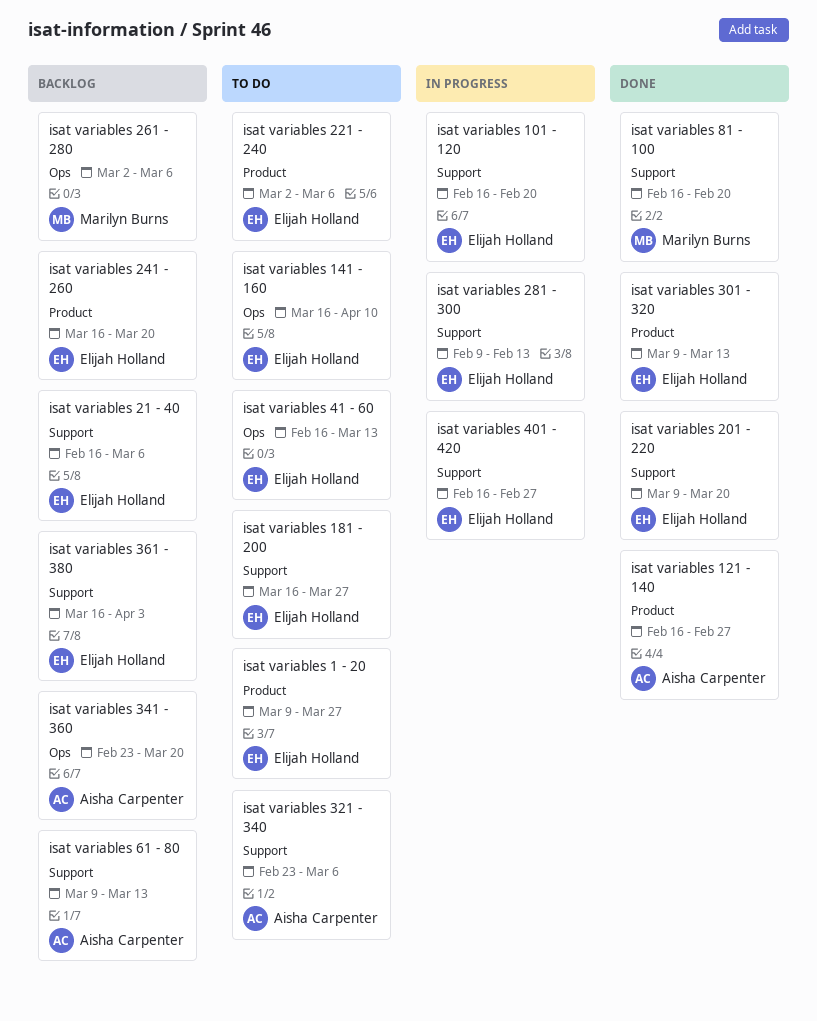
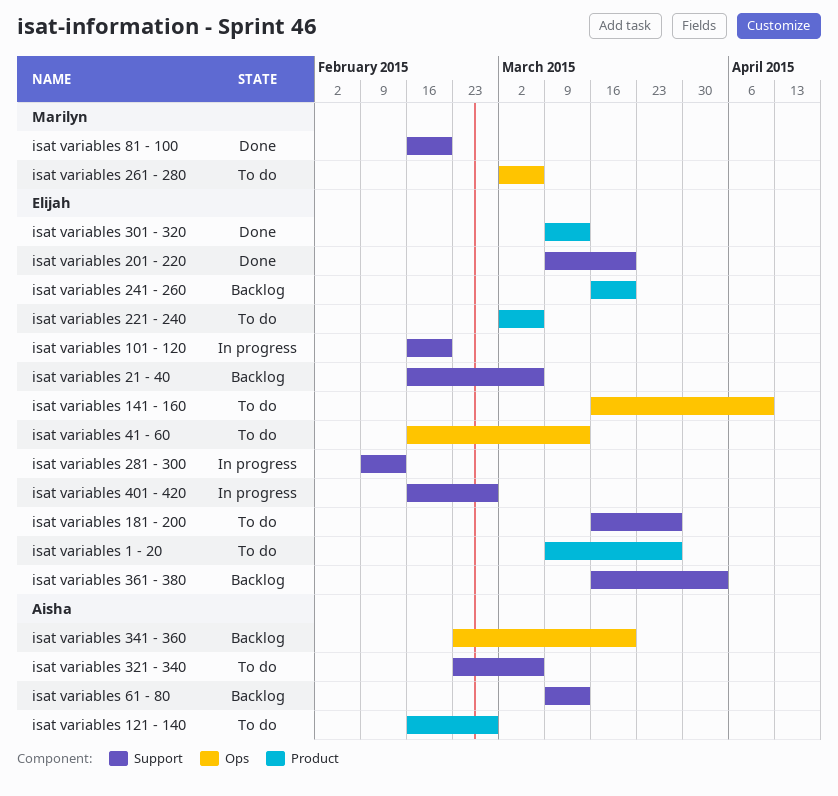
isat variables 121 - 140, status: Done -> To do
isat variables 261 - 280, status: Backlog -> To do

